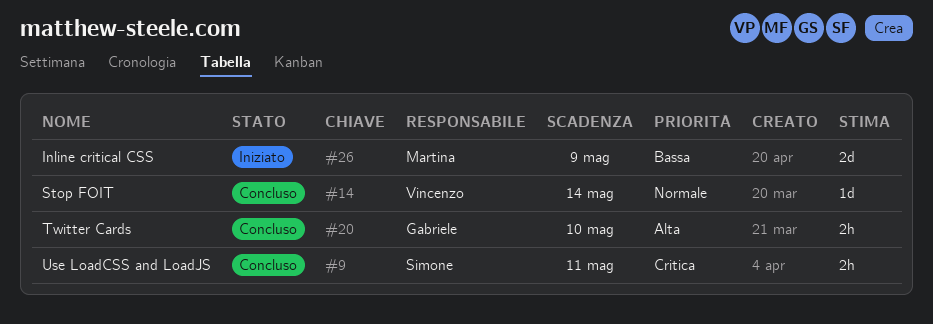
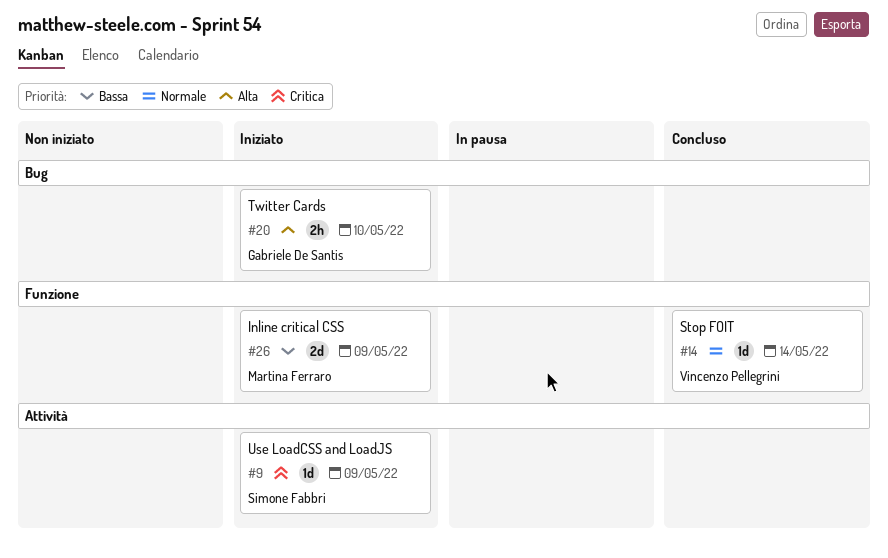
#9, status: Concluso -> Iniziato
#9, estimate: 2h -> 1d
#9, due: May 11 -> May 9
#20, status: Concluso -> Iniziato

